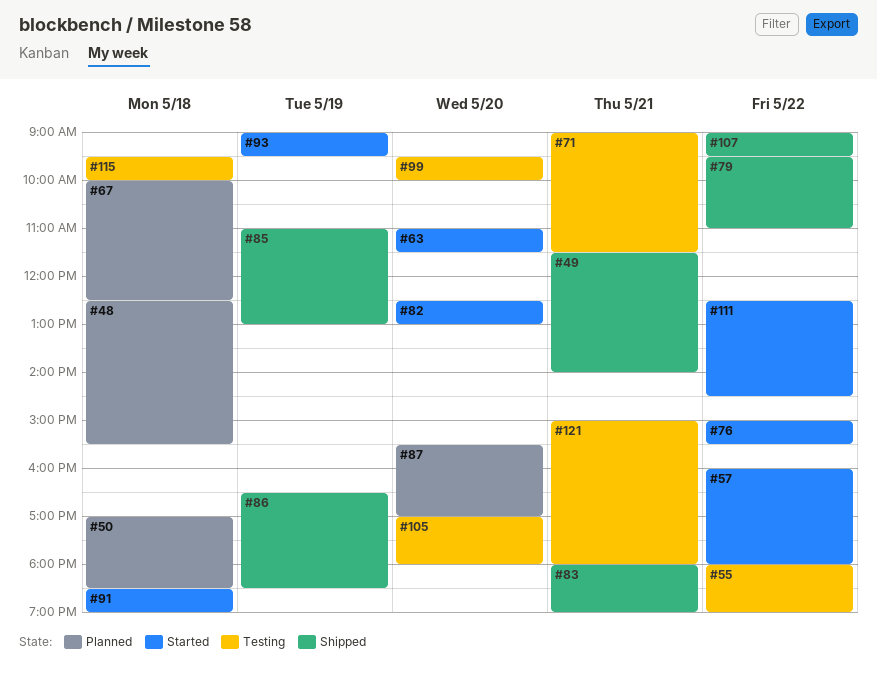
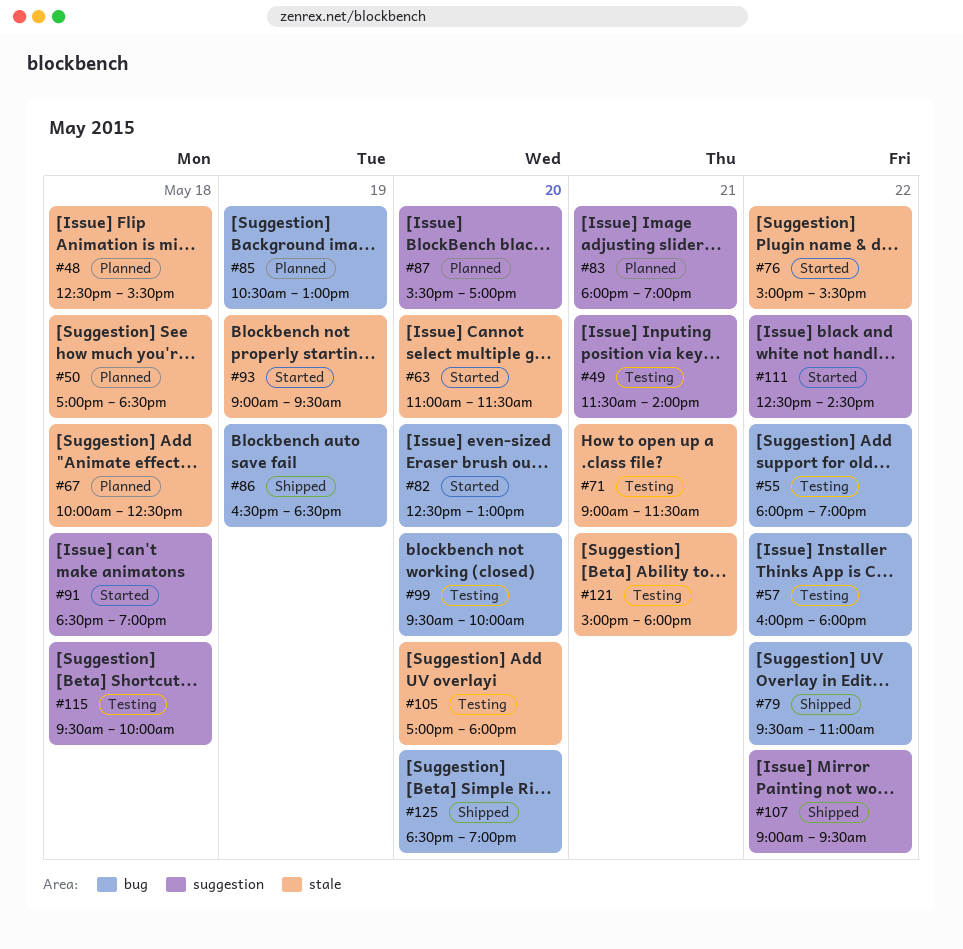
#49, status: Shipped -> Testing
#57, status: Started -> Testing
#83, status: Shipped -> Planned
#85, status: Shipped -> Planned
#85, begins: 11:00 -> 10:30
#125: none -> present

